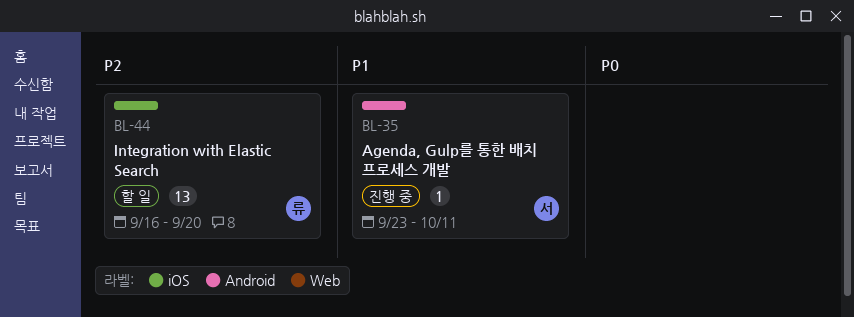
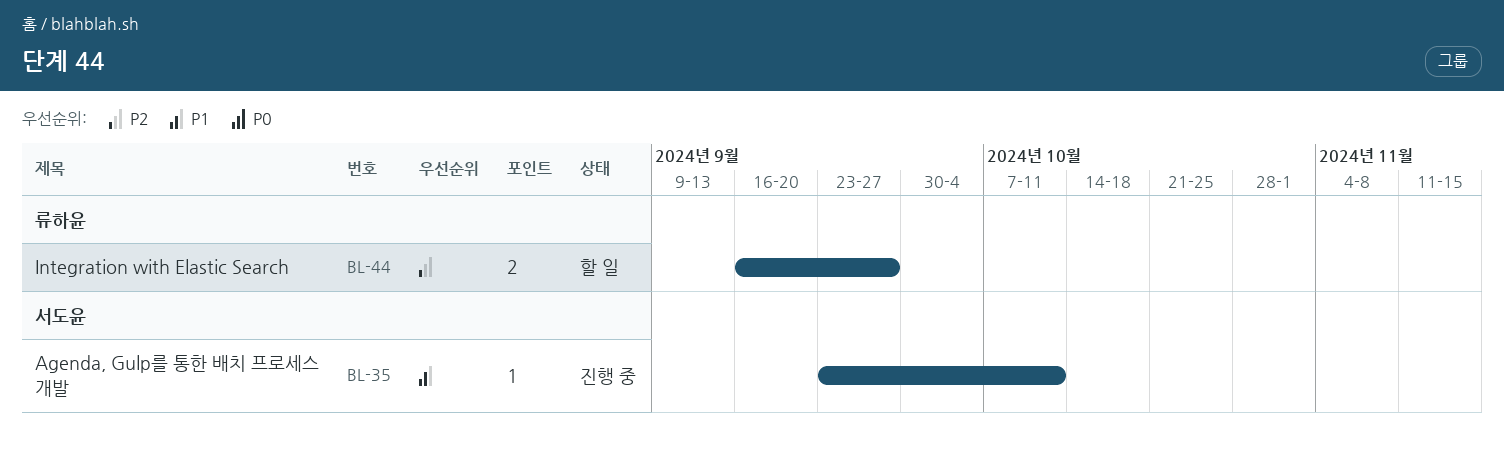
BL-44, estimate: 13 -> 2
BL-44, due: Sep 20 -> Sep 27

